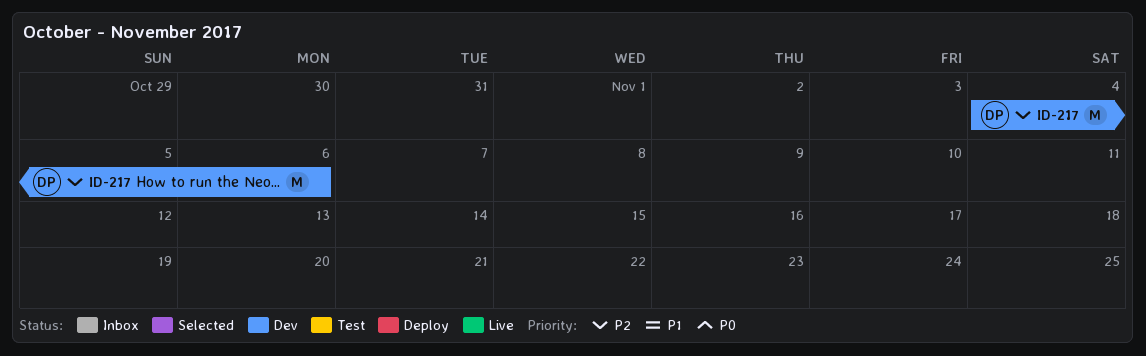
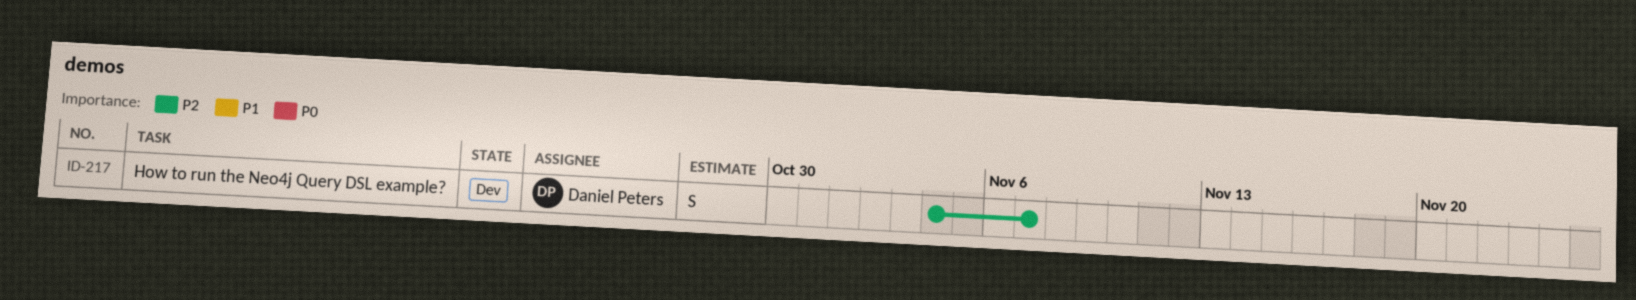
ID-217, estimate: M -> S
ID-217, due: Nov 6 -> Nov 7

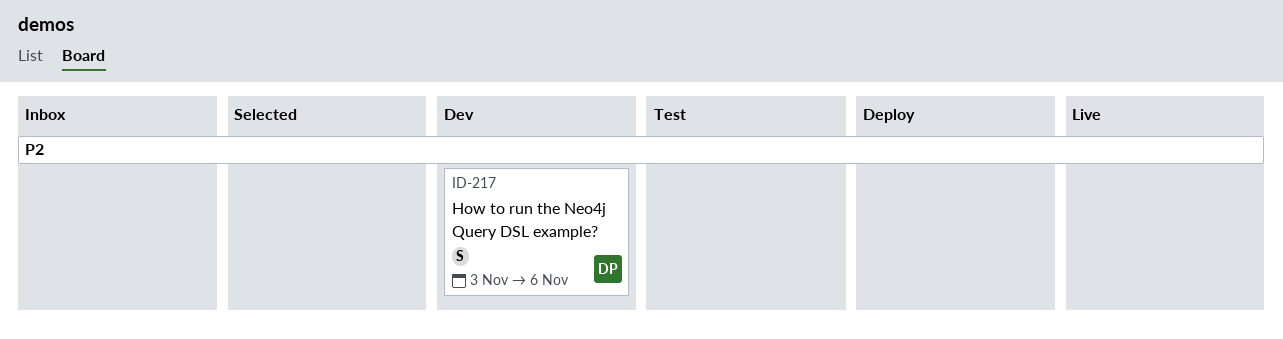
ID-217, start: Nov 4 -> Nov 3
ID-217, due: Nov 7 -> Nov 6

